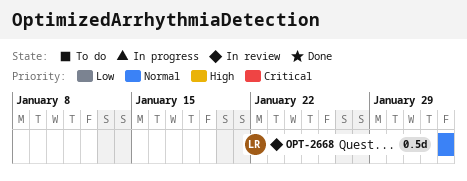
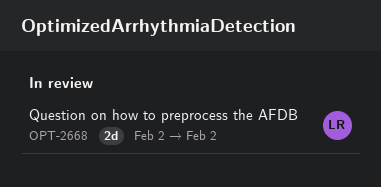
OPT-2668, estimate: 0.5d -> 2d

